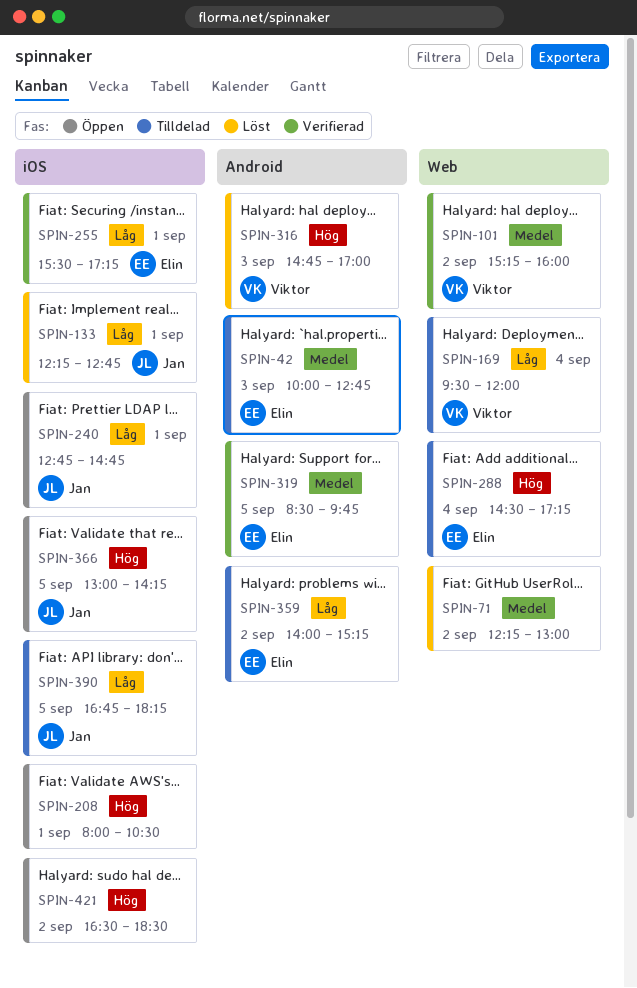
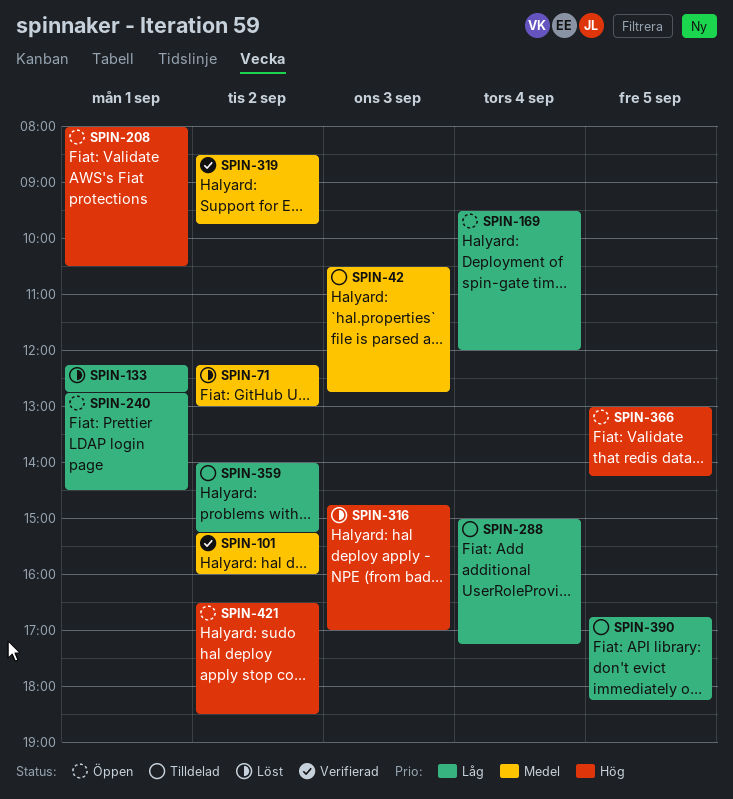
SPIN-42, begins: 10:00 -> 10:30
SPIN-169, status: Tilldelad -> Öppen
SPIN-240, ends: 14:45 -> 14:30
SPIN-255: present -> none
SPIN-288, priority: Hög -> Låg
SPIN-288, begins: 14:30 -> 15:00
SPIN-319, day: Sep 5 -> Sep 2

